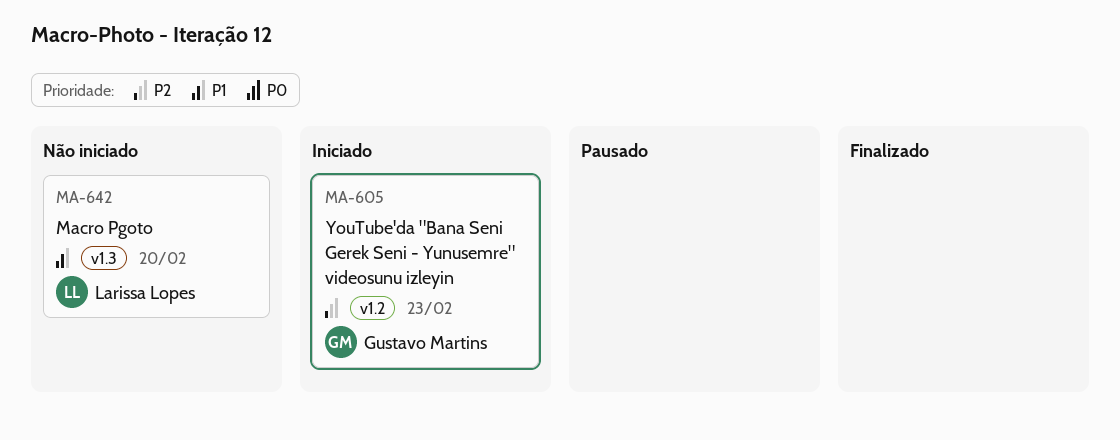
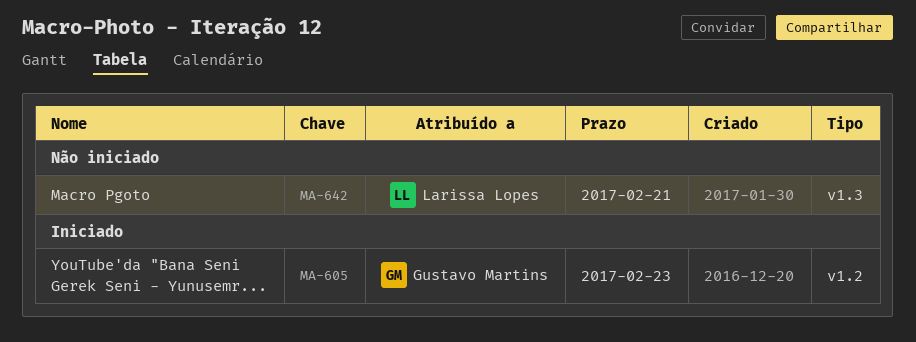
MA-642, due: Feb 20 -> Feb 21

